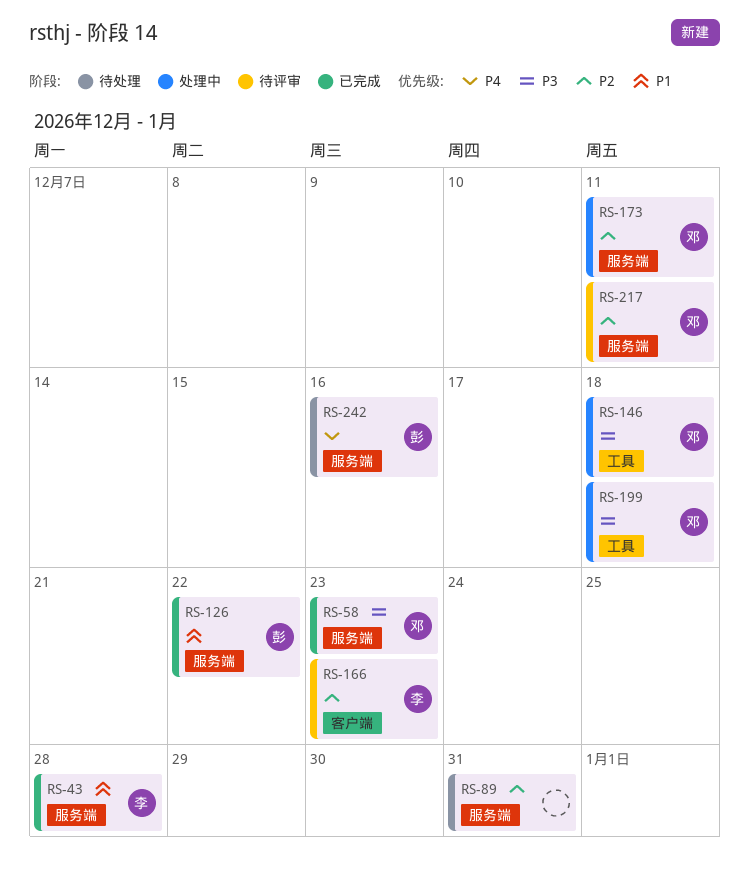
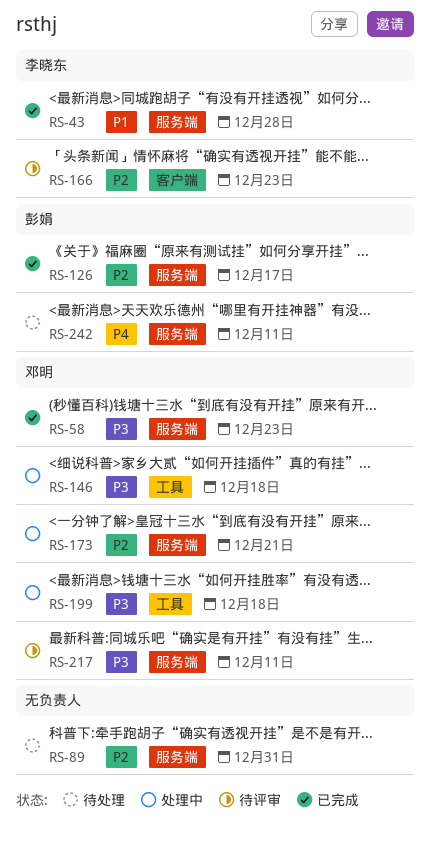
RS-126, priority: P1 -> P2
RS-126, due: Dec 22 -> Dec 17
RS-173, due: Dec 11 -> Dec 21
RS-217, priority: P2 -> P3
RS-242, due: Dec 16 -> Dec 11

